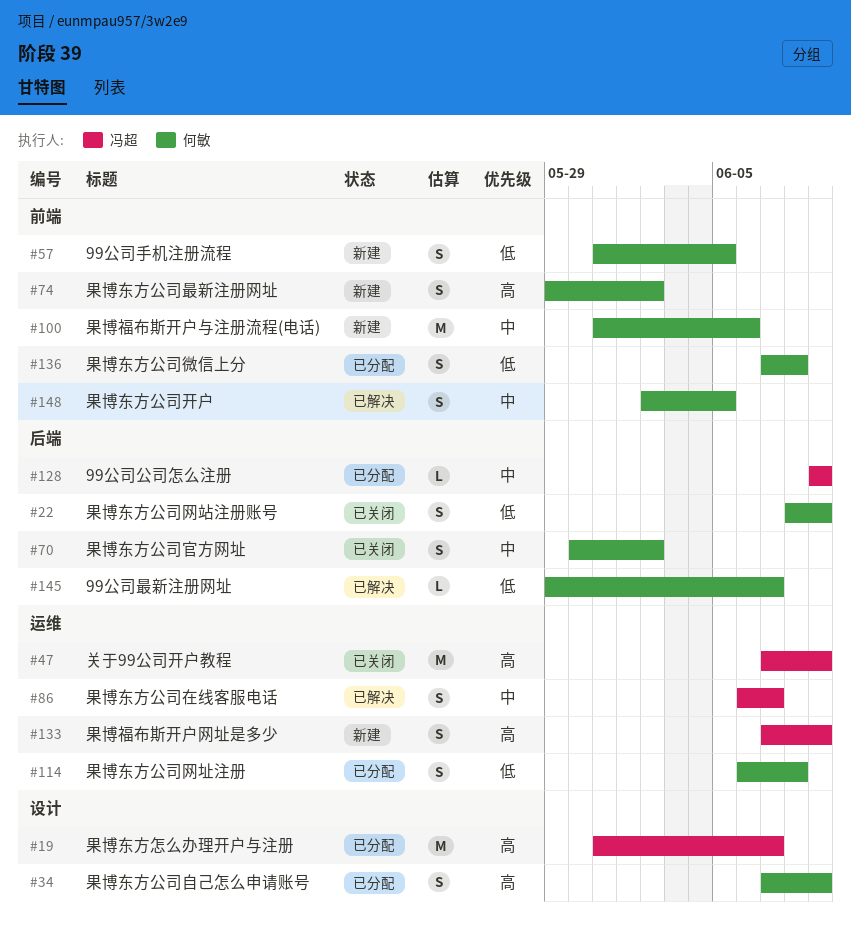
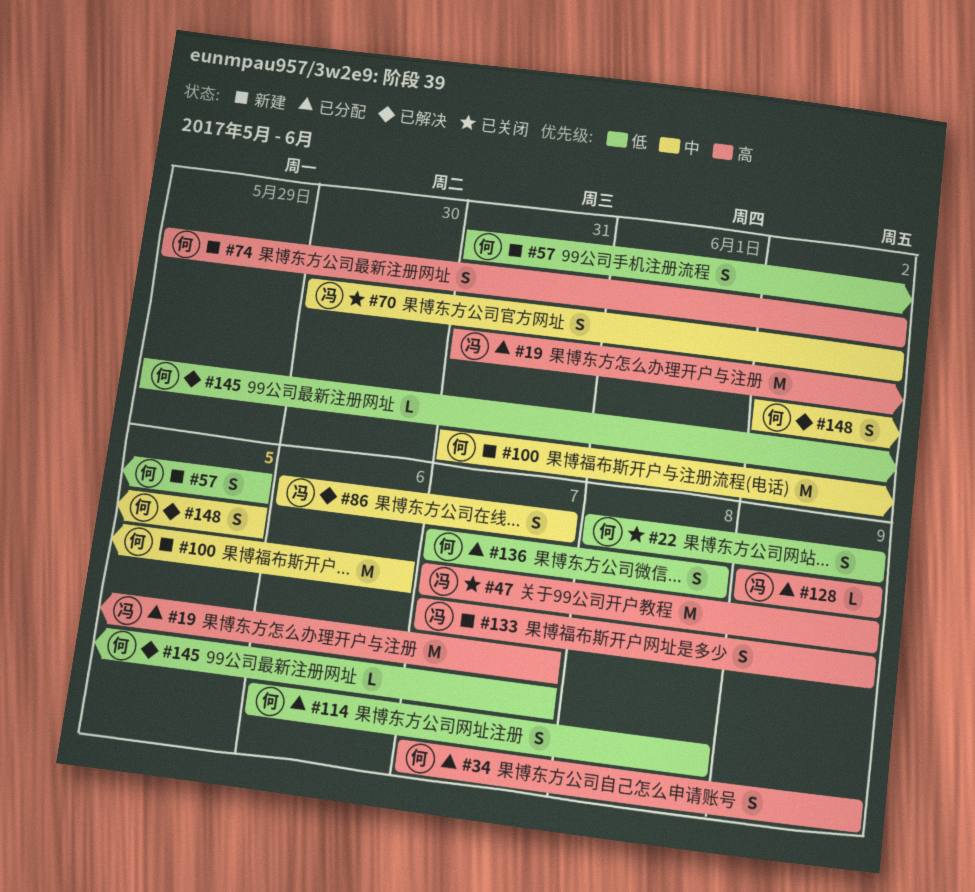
#70, owner: 何敏 -> 冯超
#128, priority: 中 -> 高

